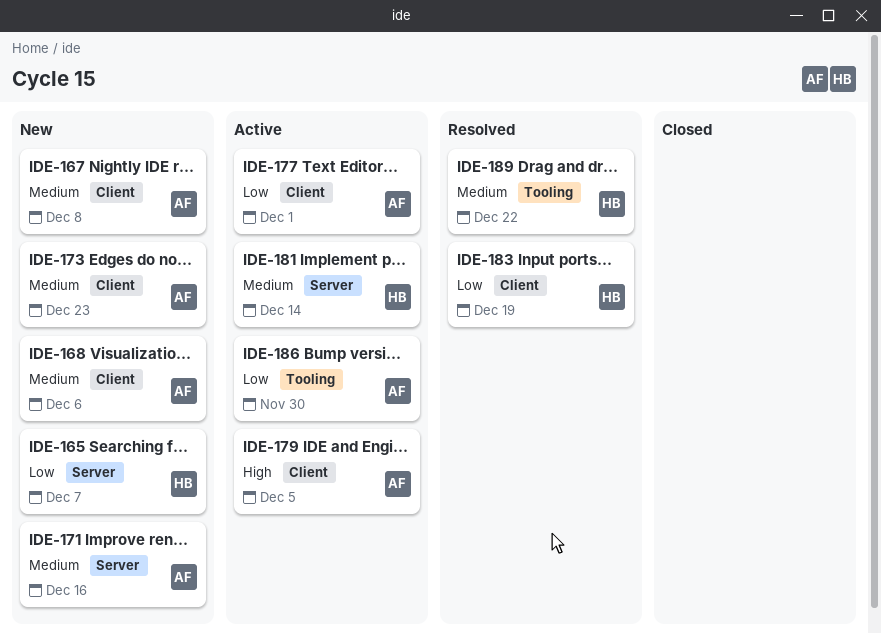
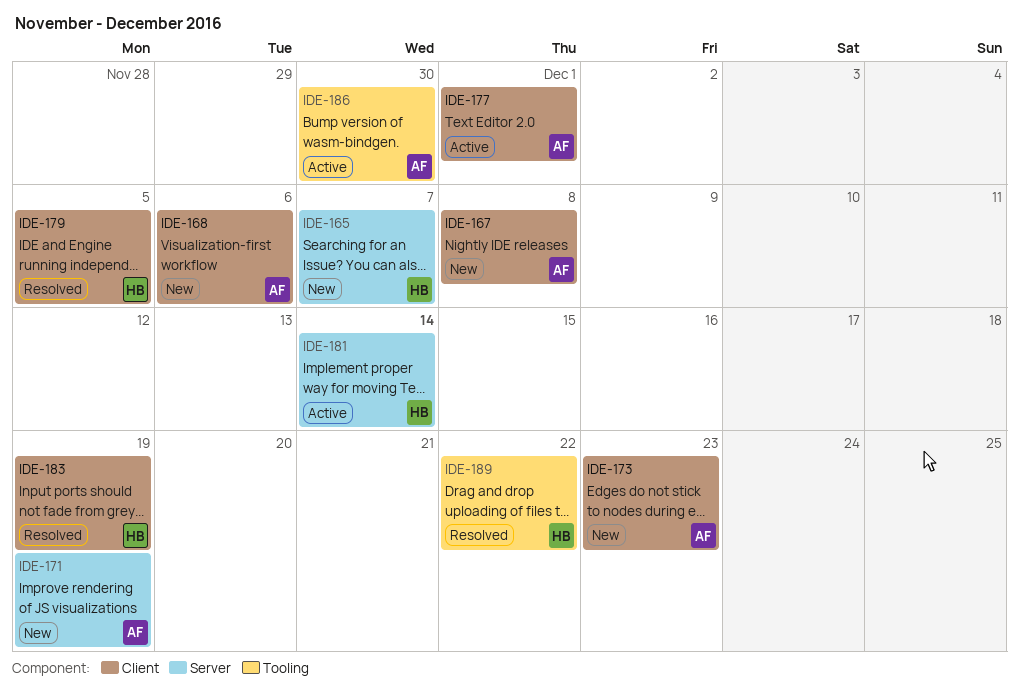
IDE-171, due: Dec 16 -> Dec 19
IDE-179, status: Active -> Resolved
IDE-179, owner: AF -> HB

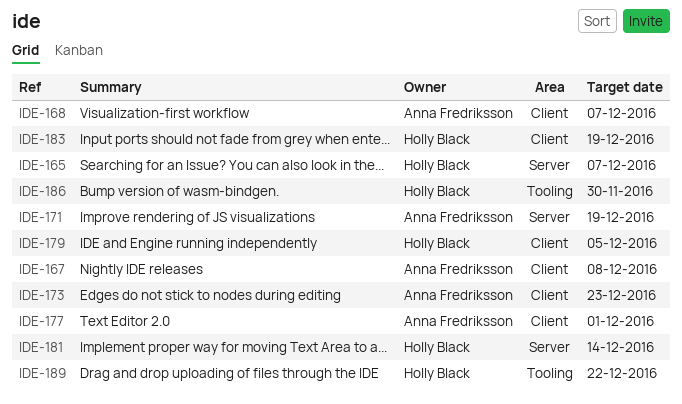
IDE-168, due: Dec 6 -> Dec 7
IDE-186, owner: Anna Fredriksson -> Holly Black

